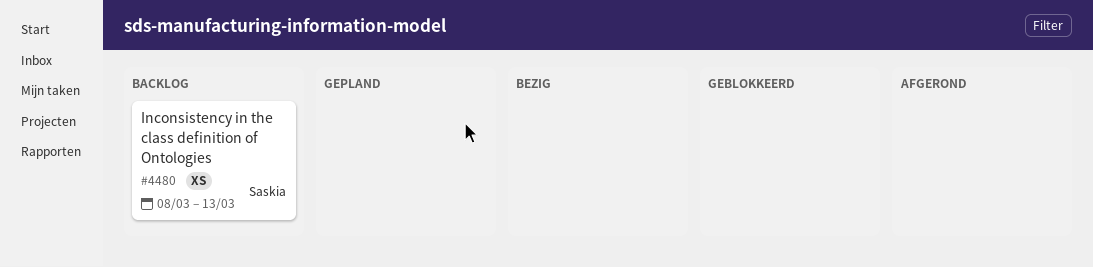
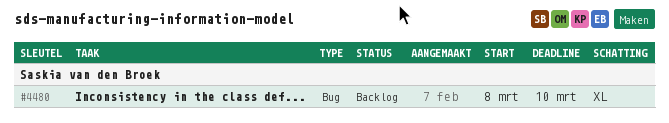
#4480, estimate: XS -> XL
#4480, due: Mar 13 -> Mar 10

